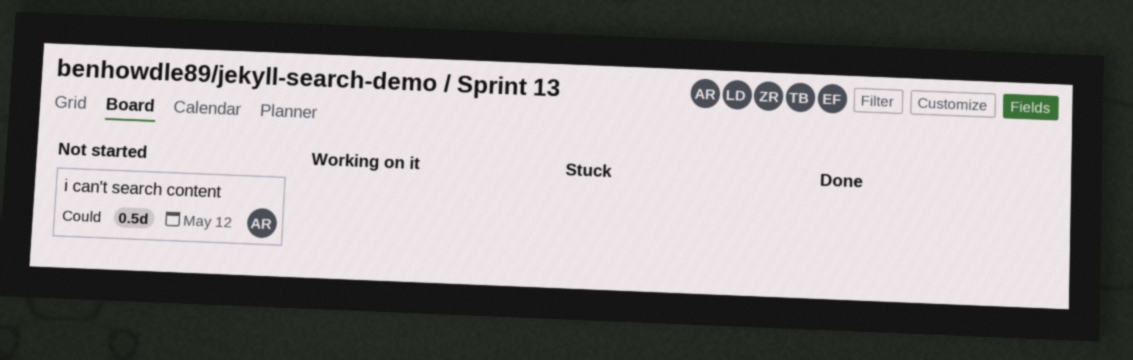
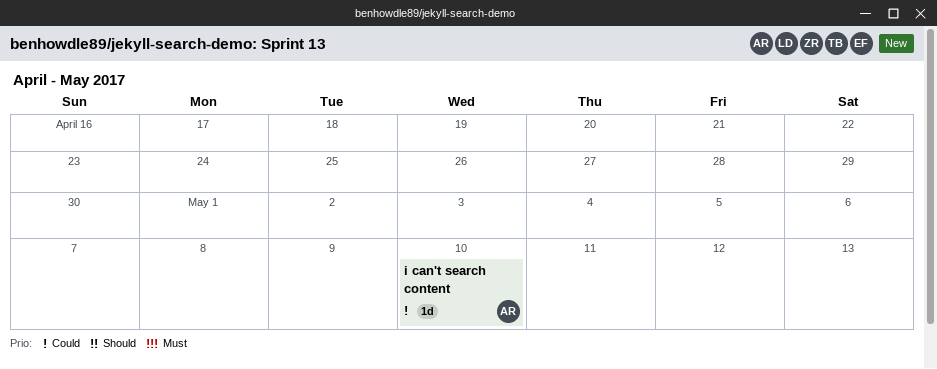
i can't search content, estimate: 0.5d -> 1d
i can't search content, due: May 12 -> May 10

